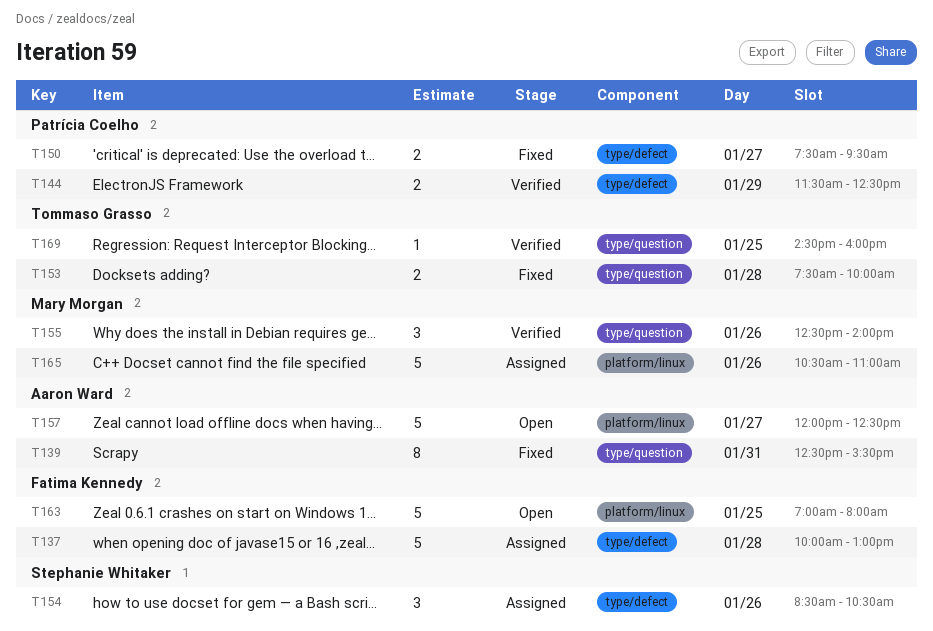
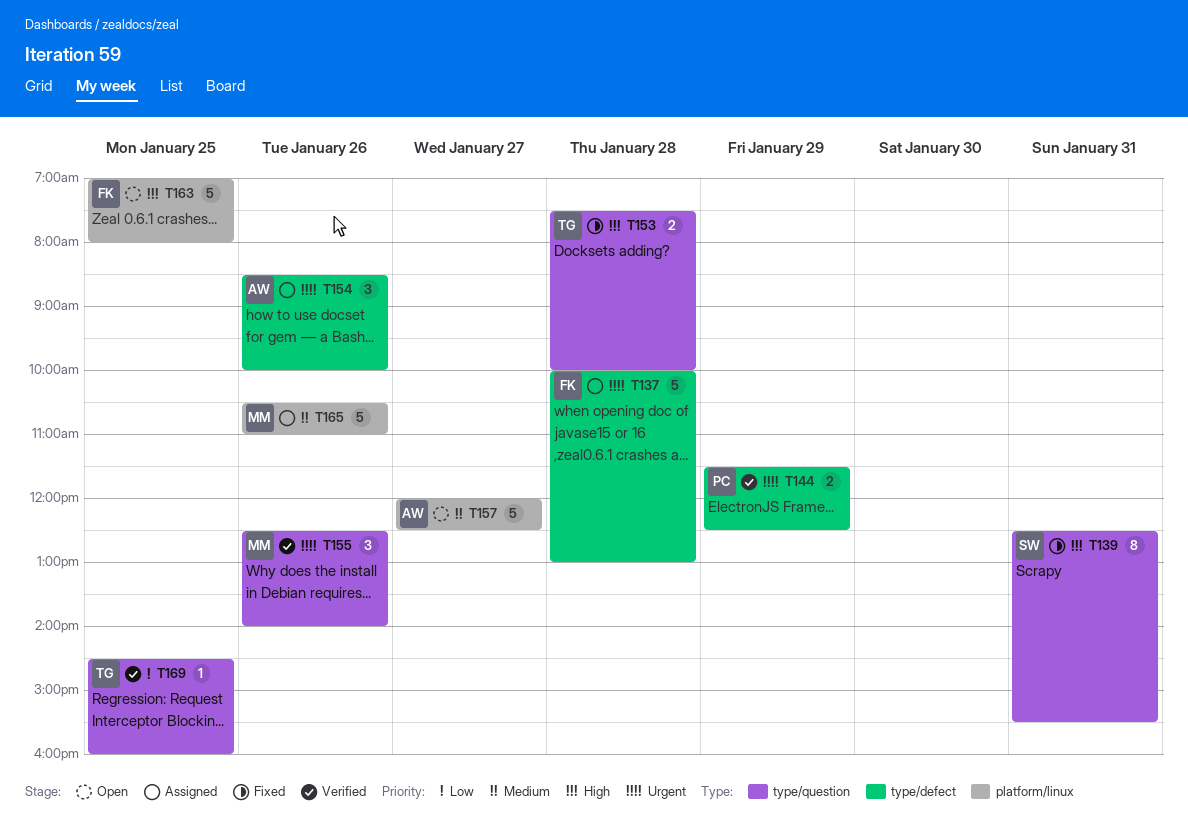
T139, owner: Aaron Ward -> Stephanie Whitaker
T150: present -> none
T154, owner: Stephanie Whitaker -> Aaron Ward
T154, ends: 10:30 -> 10:00

